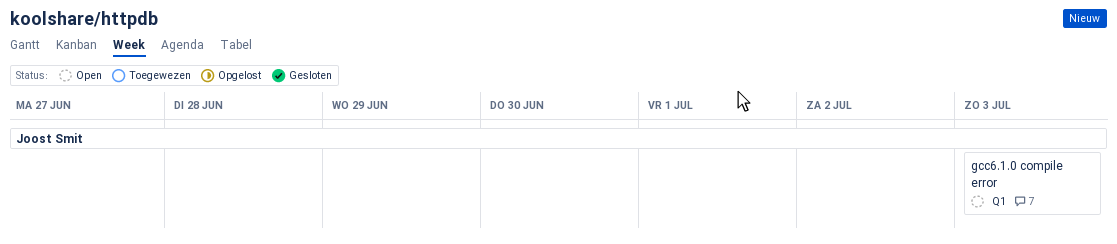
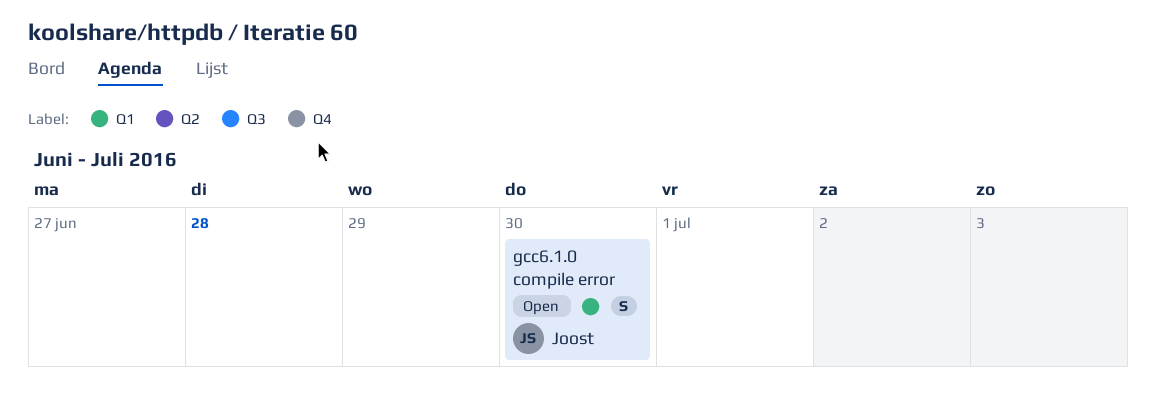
gcc6.1.0 compile error, due: Jul 3 -> Jun 30

